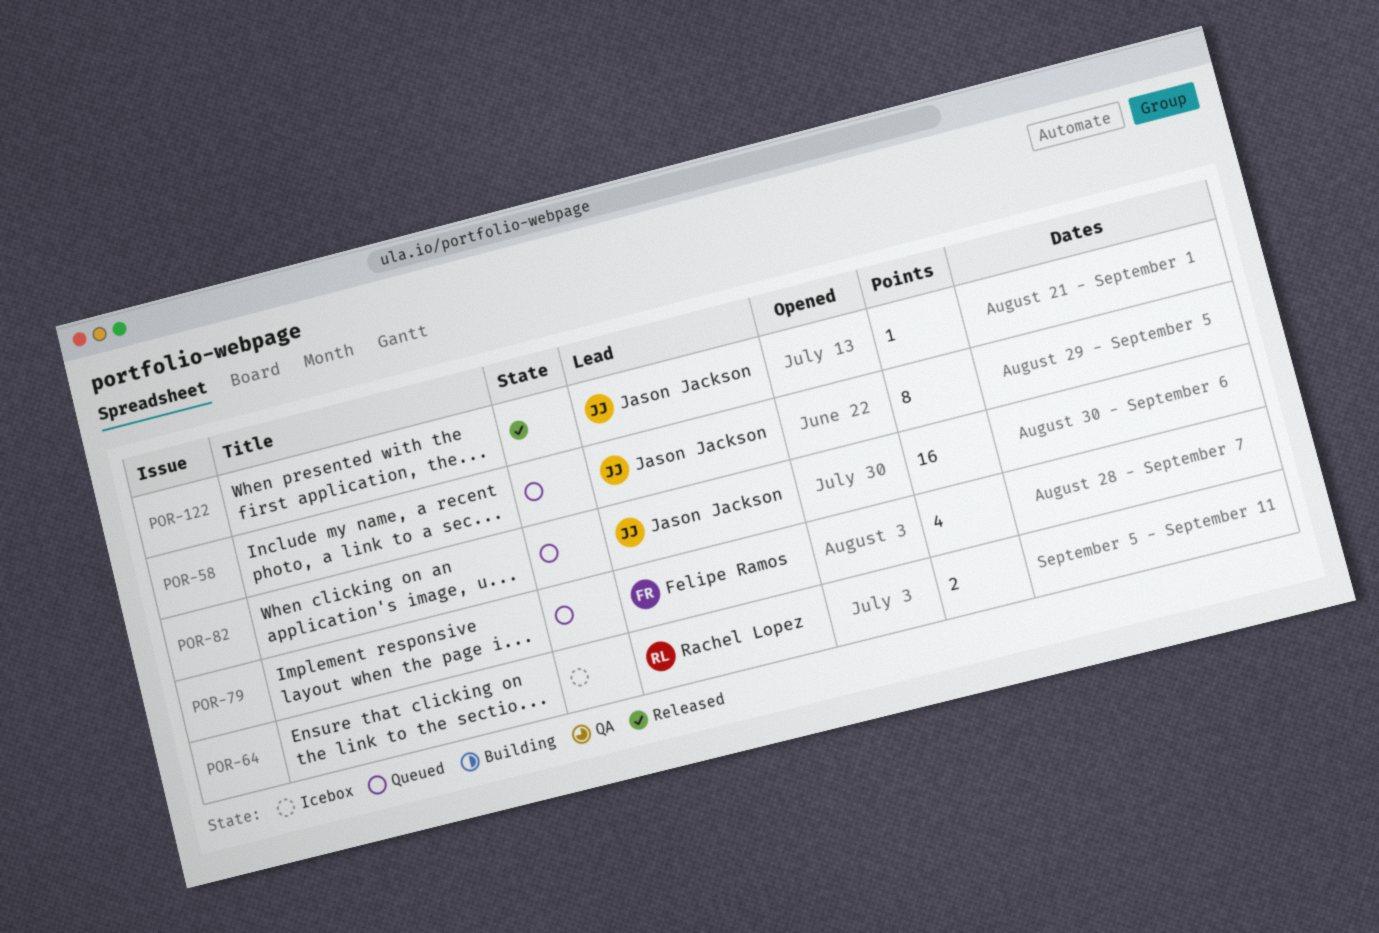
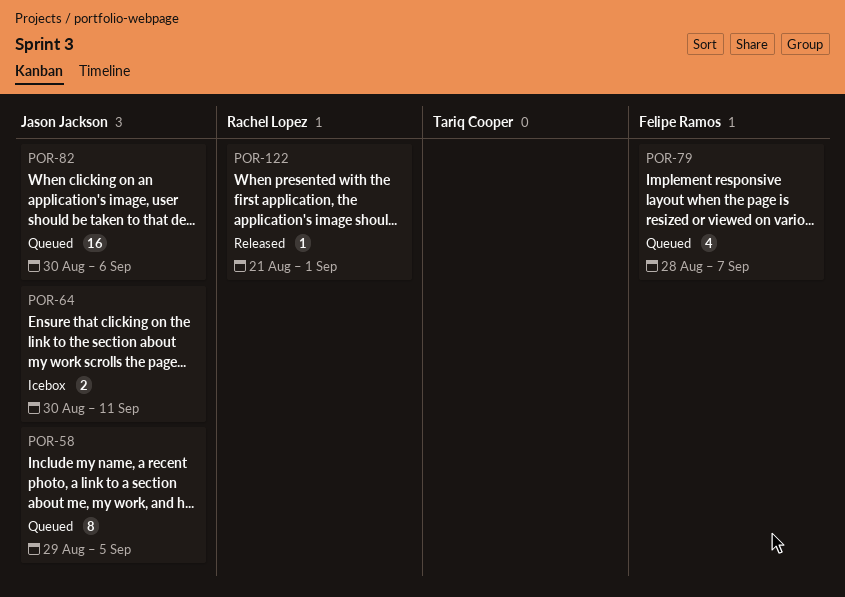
POR-64, owner: Rachel Lopez -> Jason Jackson
POR-64, start: Sep 5 -> Aug 30
POR-122, owner: Jason Jackson -> Rachel Lopez

